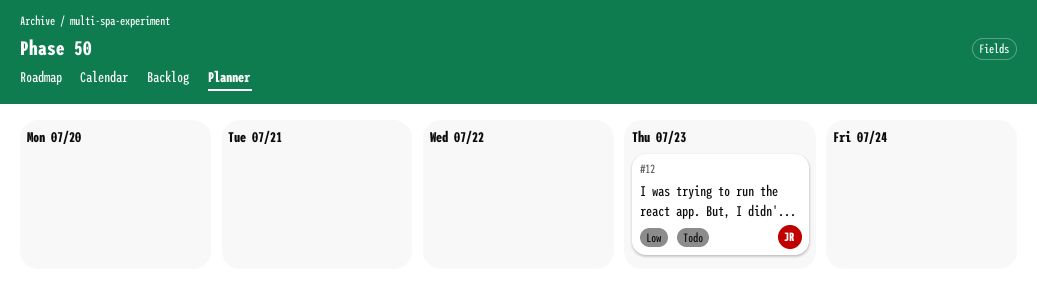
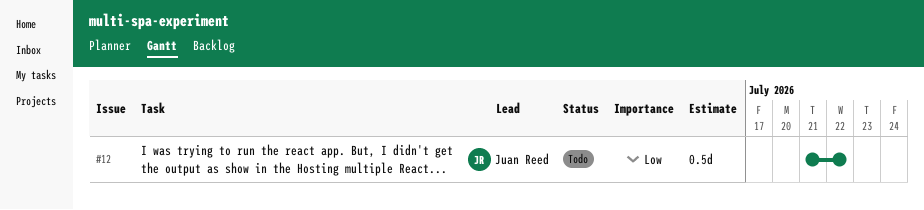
#12, due: Jul 23 -> Jul 22

